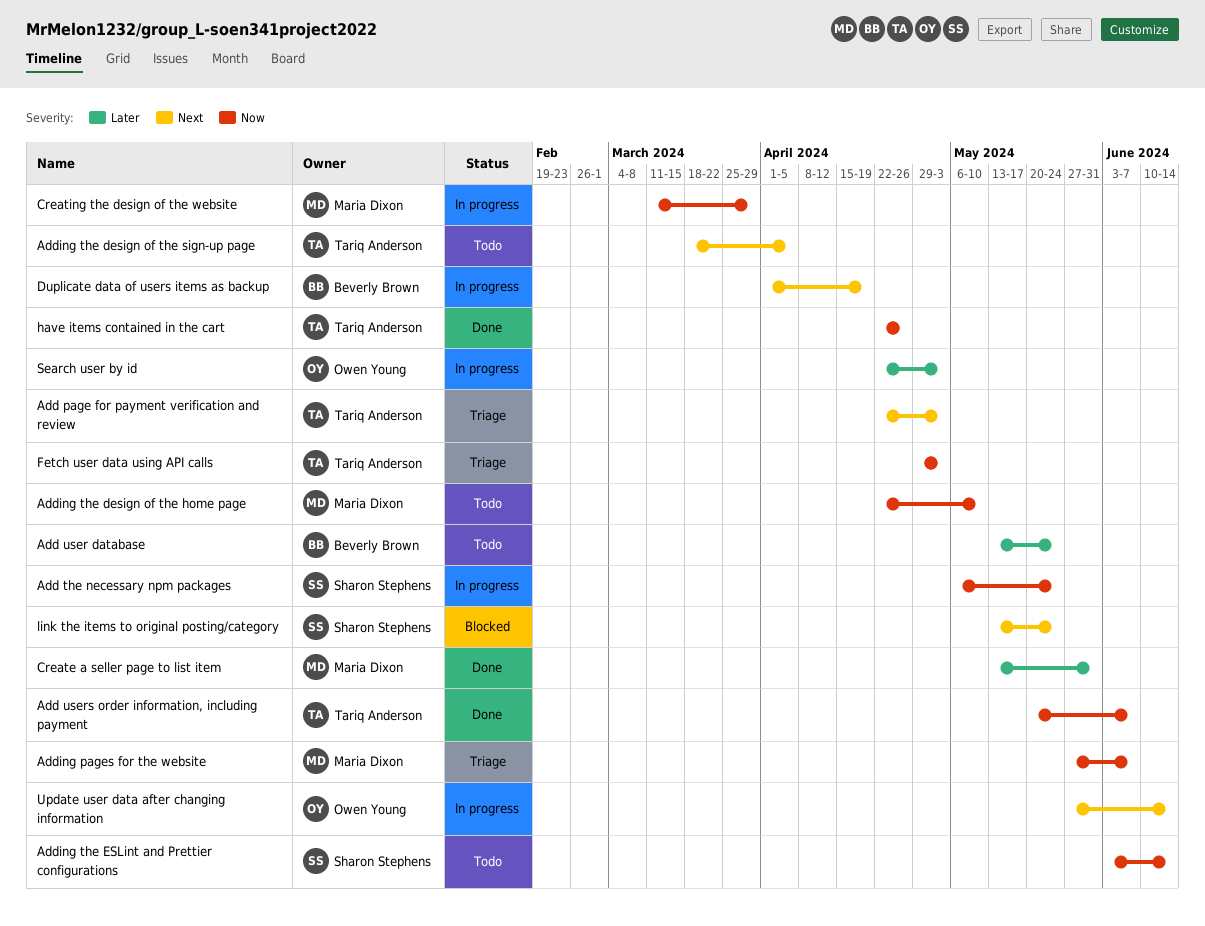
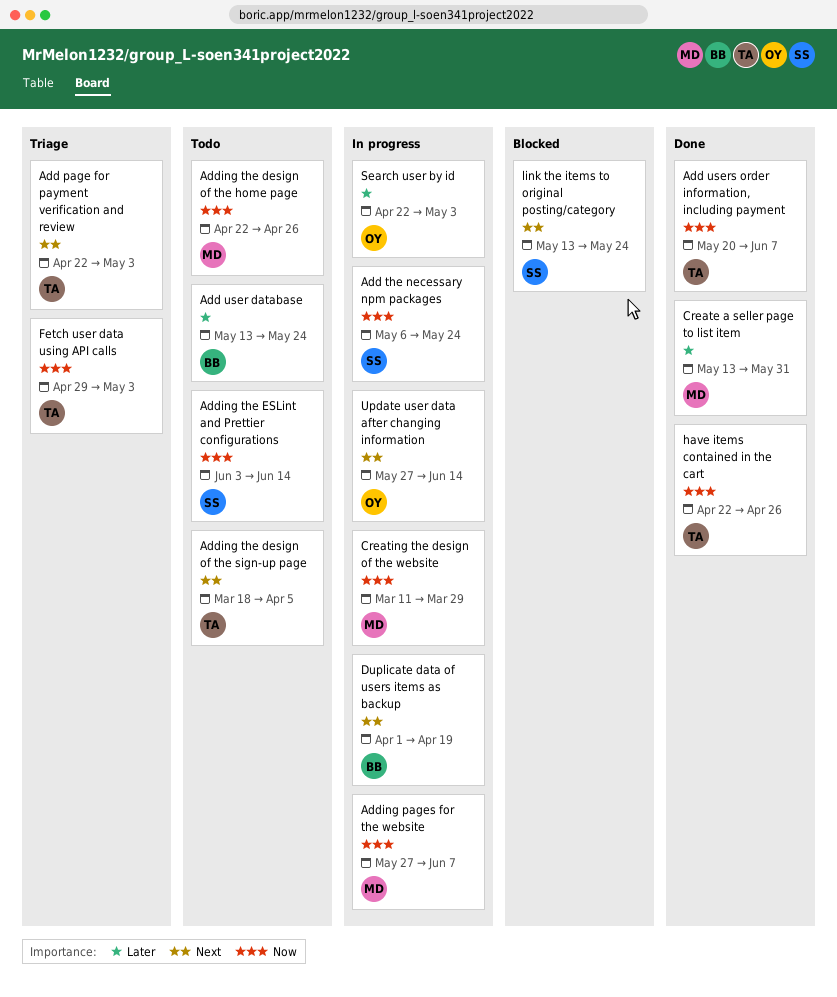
Adding pages for the website, status: Triage -> In progress
Adding the design of the home page, due: May 10 -> Apr 26

